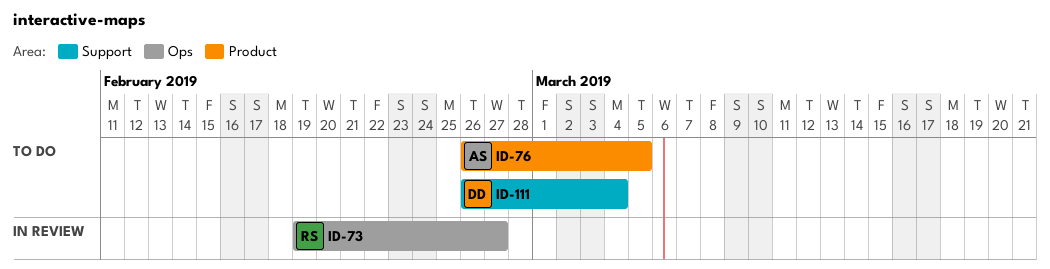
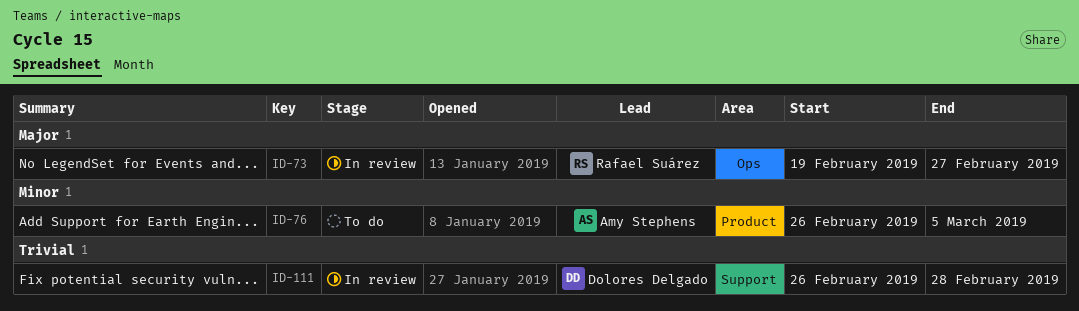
ID-111, status: To do -> In review
ID-111, due: Mar 4 -> Feb 28

